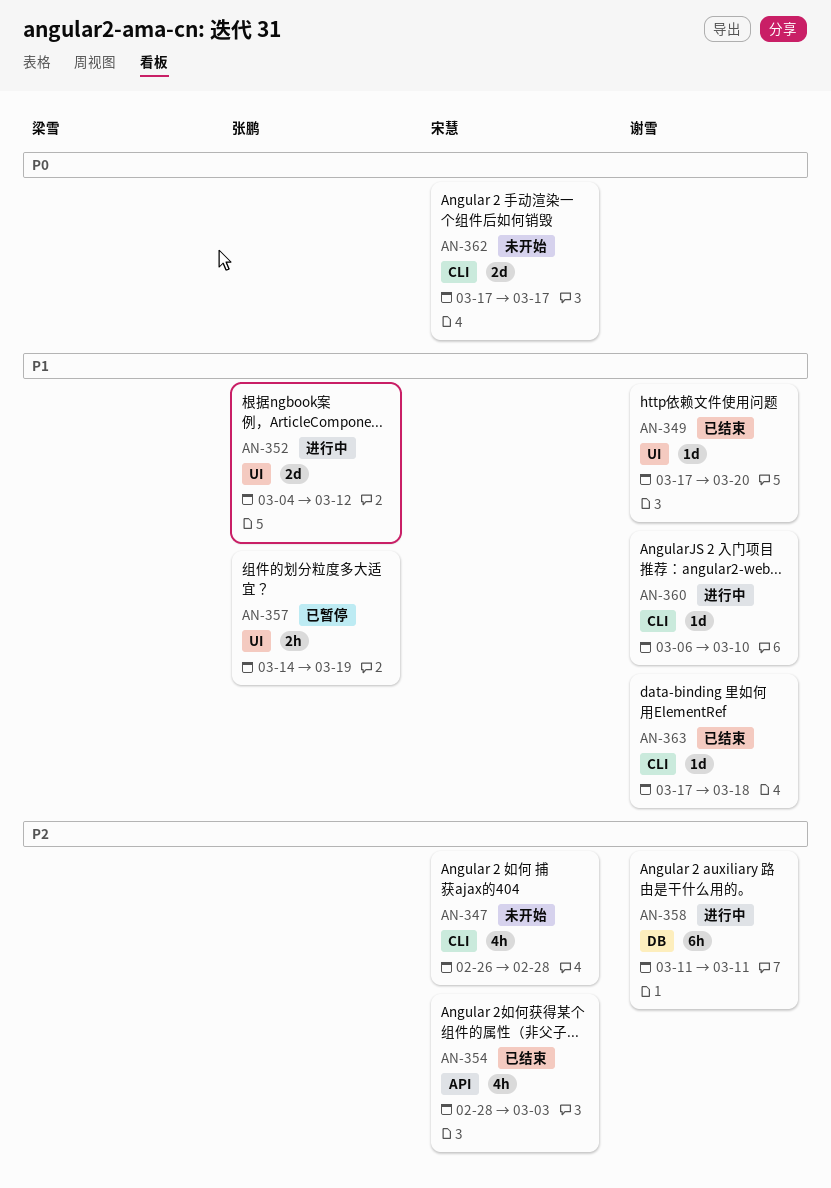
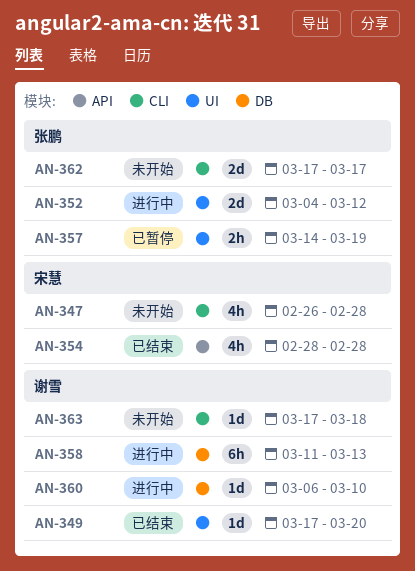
AN-354, due: Mar 3 -> Feb 28
AN-358, due: Mar 11 -> Mar 13
AN-360, label: CLI -> DB
AN-362, owner: 宋慧 -> 张鹏
AN-363, status: 已结束 -> 未开始

